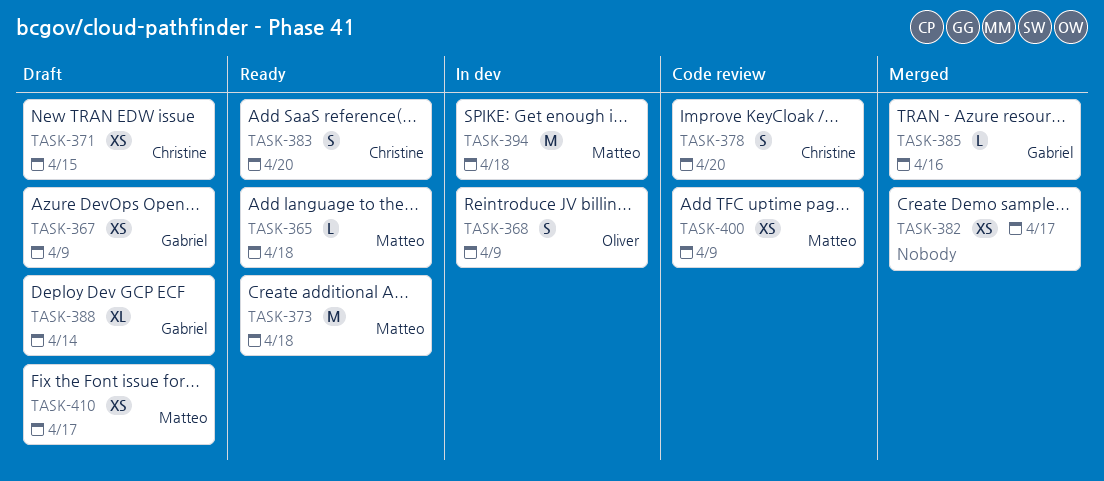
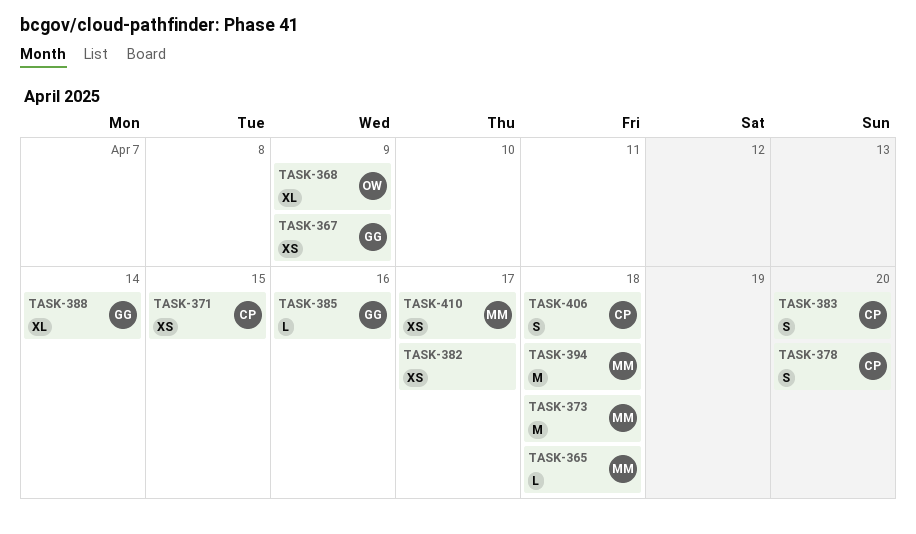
TASK-368, estimate: S -> XL
TASK-400: present -> none
TASK-406: none -> present

